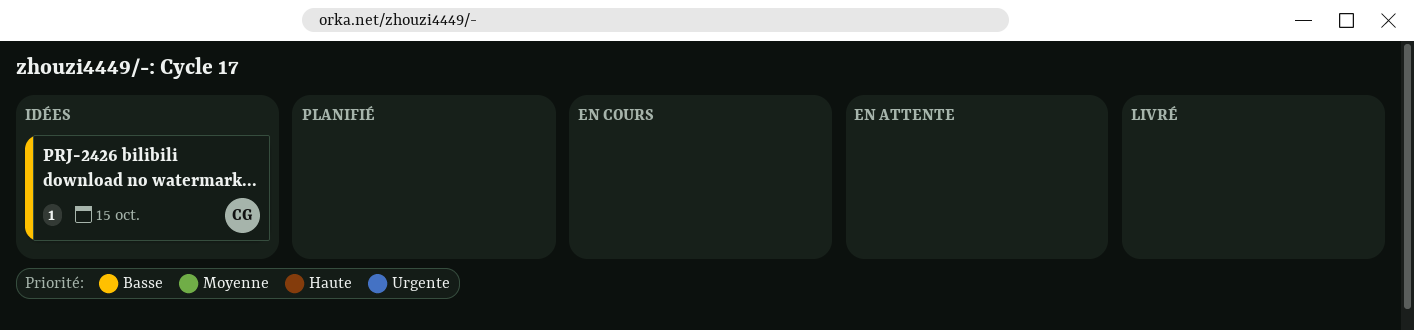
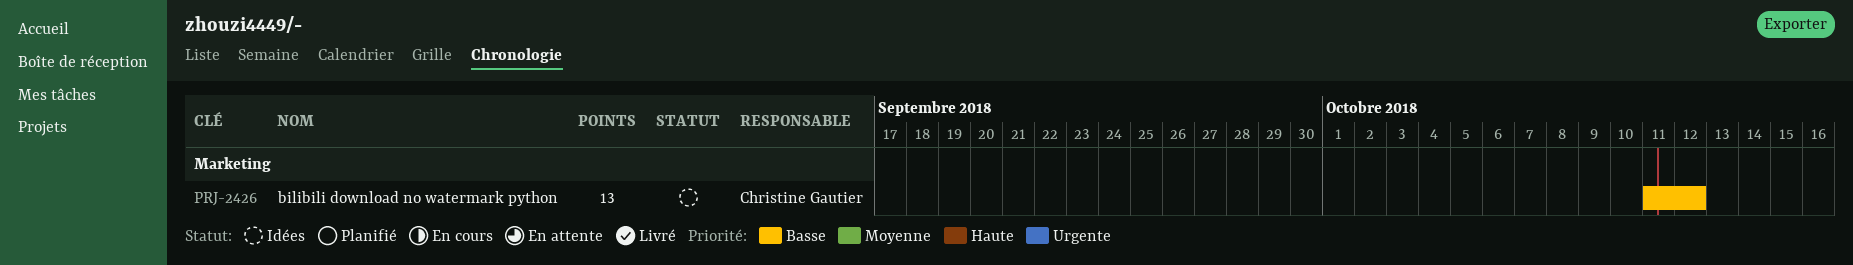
PRJ-2426, estimate: 1 -> 13
PRJ-2426, due: Oct 15 -> Oct 12

